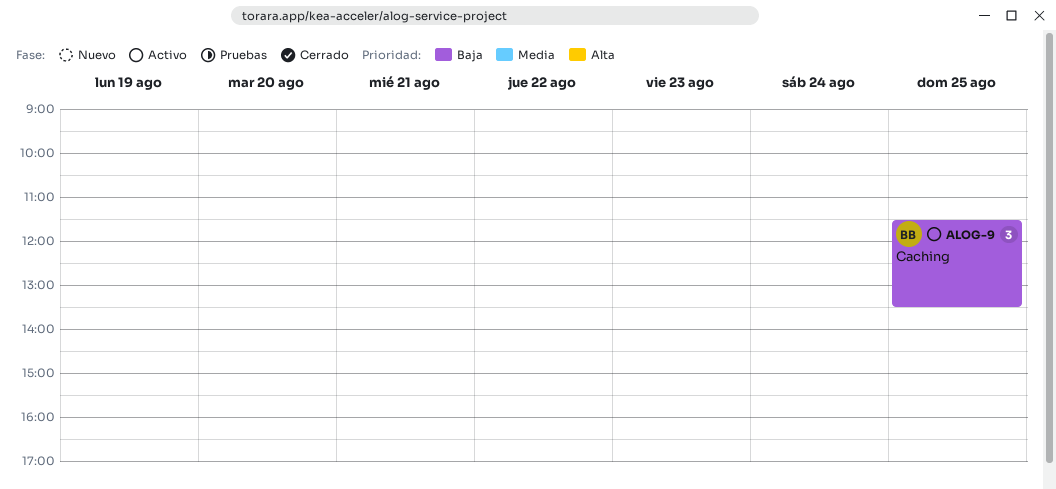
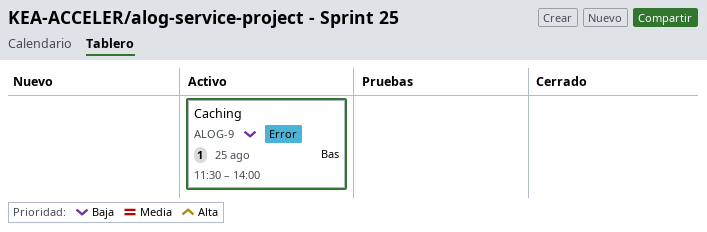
ALOG-9, estimate: 3 -> 1
ALOG-9, ends: 13:30 -> 14:00

